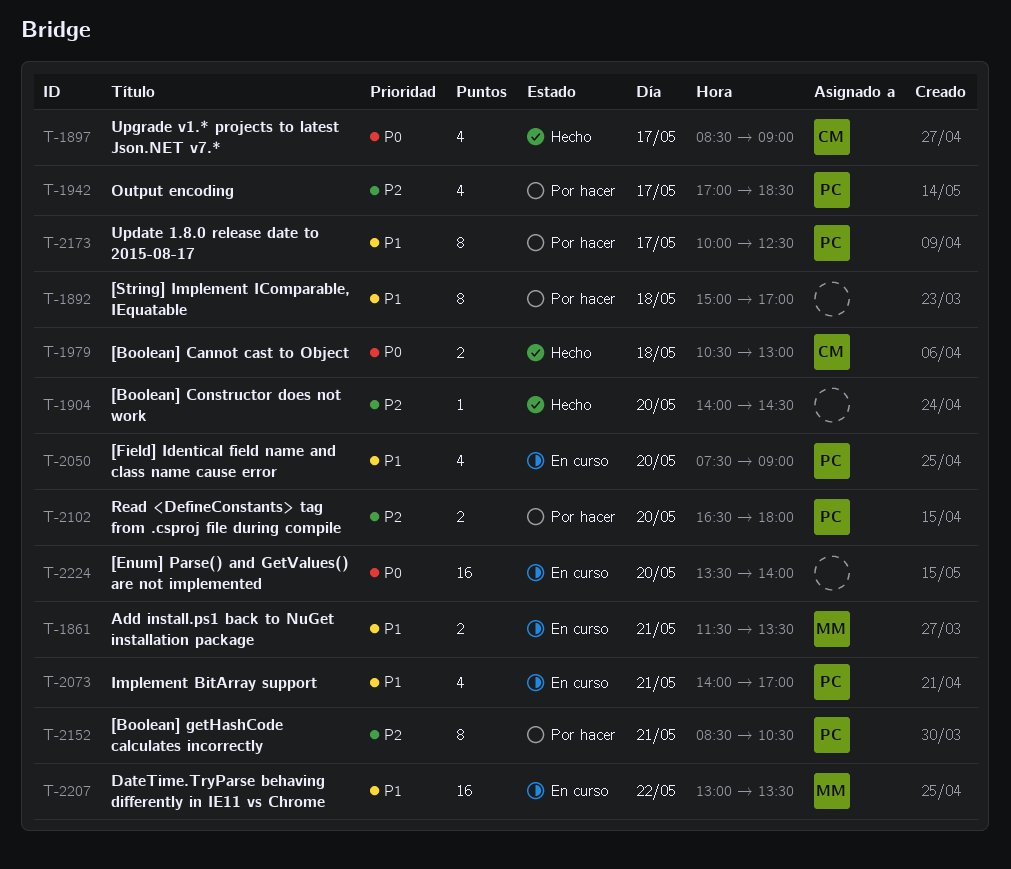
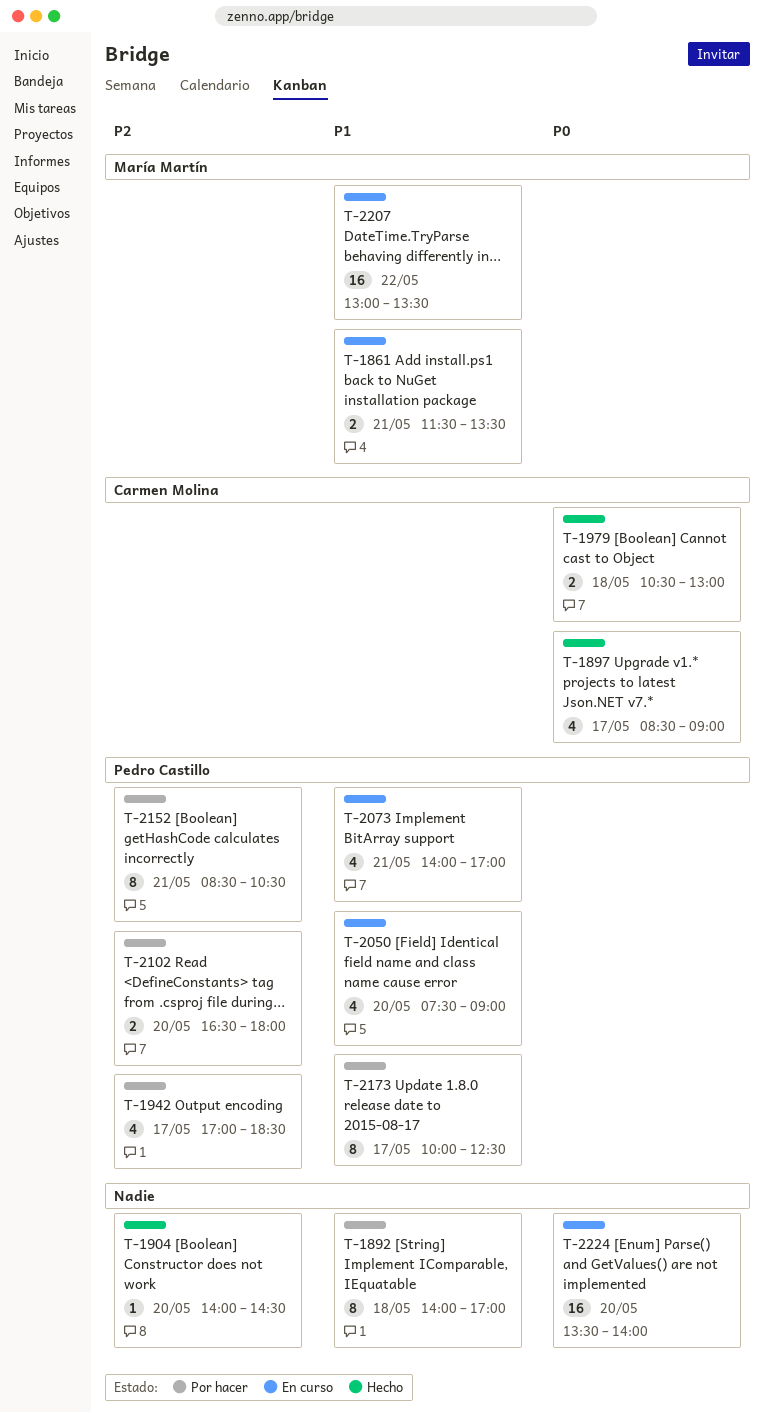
T-1892, begins: 15:00 -> 14:00

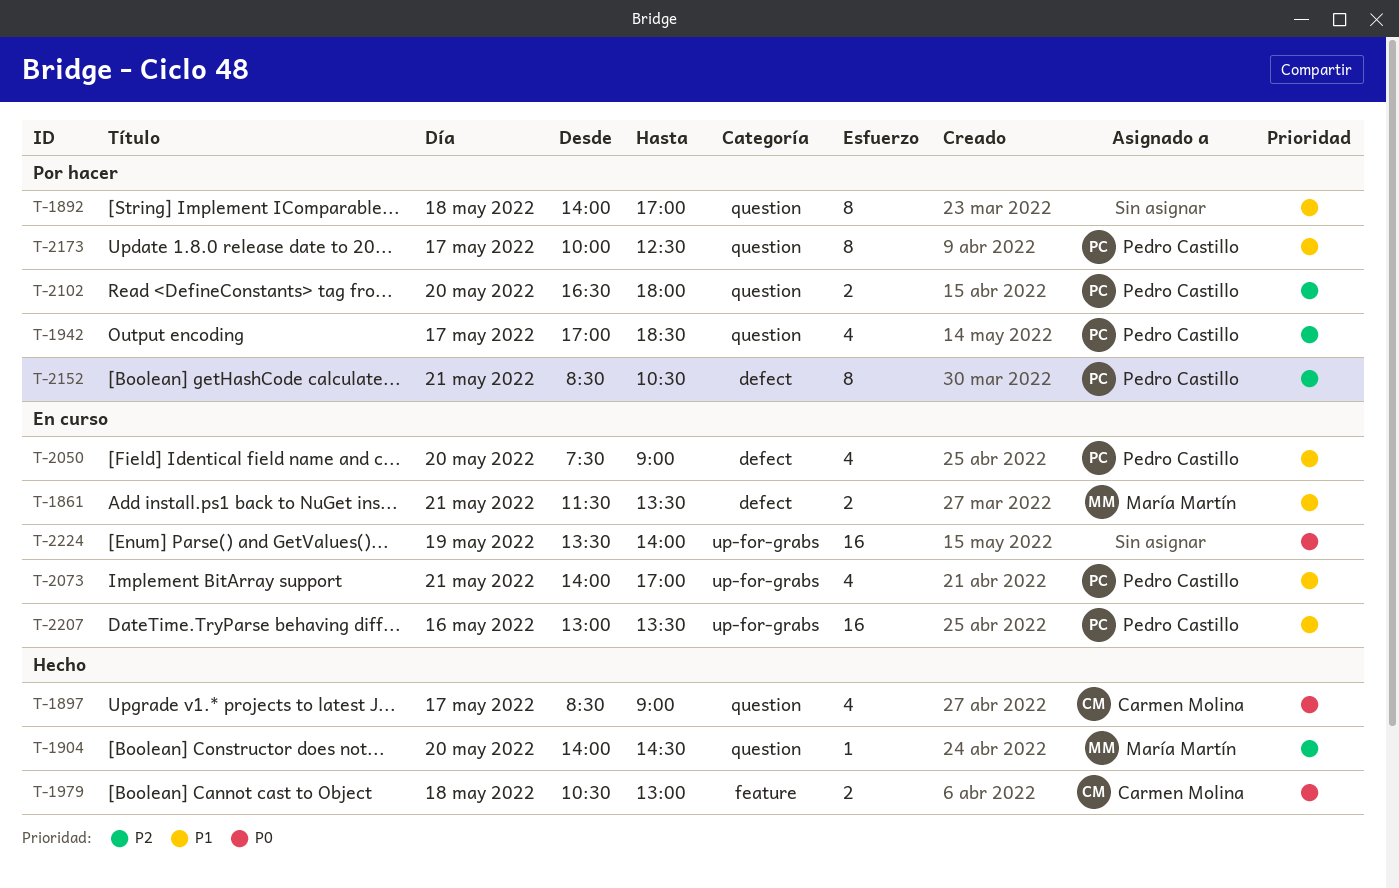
T-1904, owner: none -> María Martín
T-2207, owner: María Martín -> Pedro Castillo
T-2207, day: May 22 -> May 16
T-2224, day: May 20 -> May 19

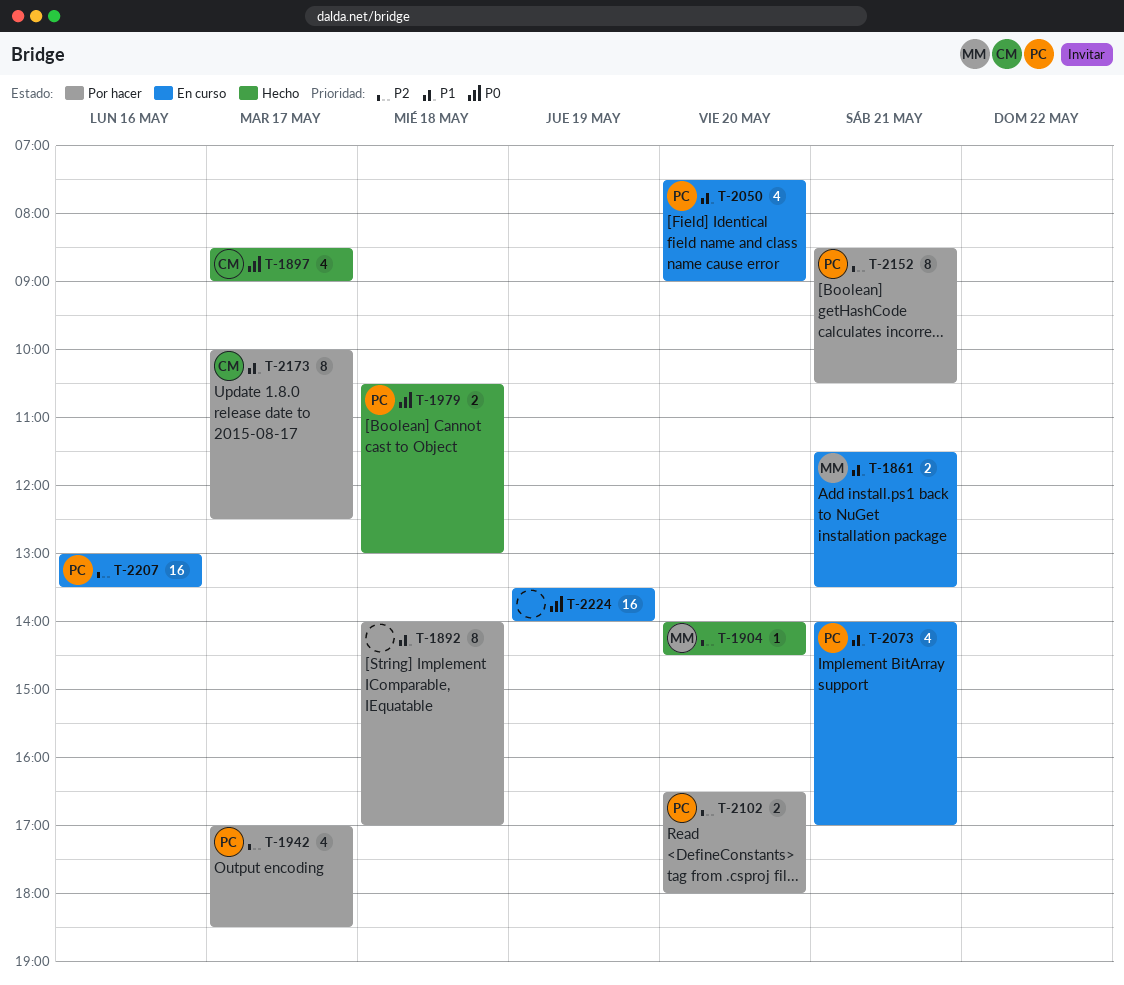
T-1979, owner: Carmen Molina -> Pedro Castillo
T-2173, owner: Pedro Castillo -> Carmen Molina
T-2207, priority: P1 -> P2

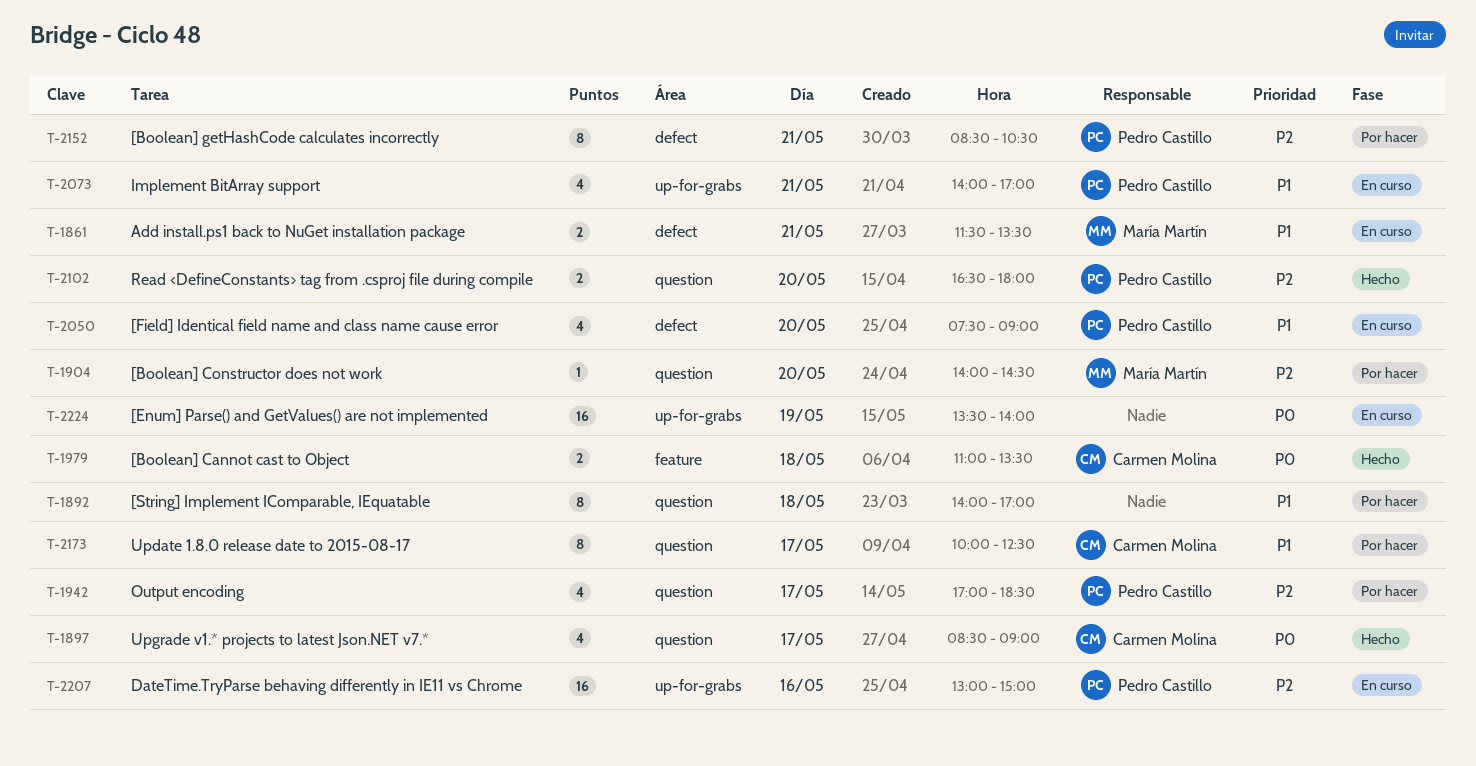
T-1904, status: Hecho -> Por hacer
T-1979, owner: Pedro Castillo -> Carmen Molina
T-1979, begins: 10:30 -> 11:00
T-1979, ends: 13:00 -> 13:30
T-2102, status: Por hacer -> Hecho
T-2207, ends: 13:30 -> 15:00

